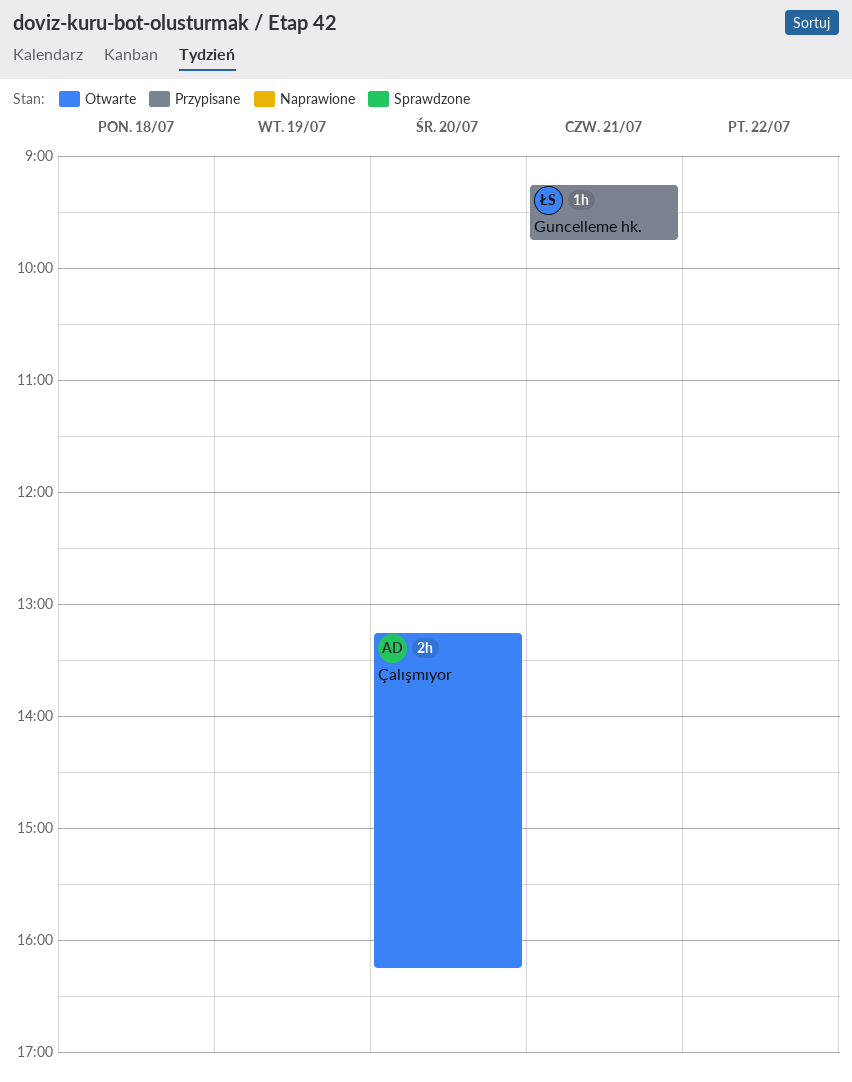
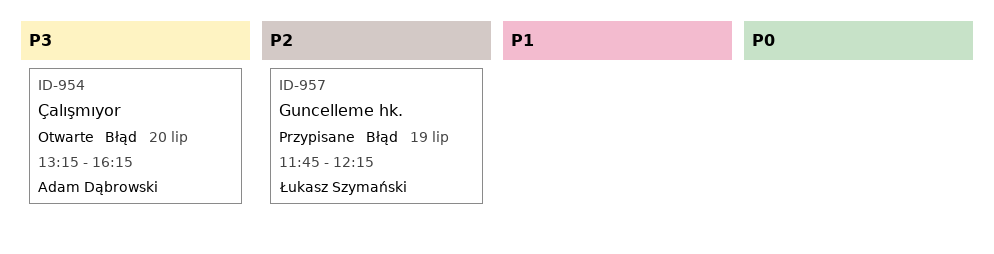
Guncelleme hk., day: Jul 21 -> Jul 19
Guncelleme hk., begins: 09:15 -> 11:45
Guncelleme hk., ends: 09:45 -> 12:15

